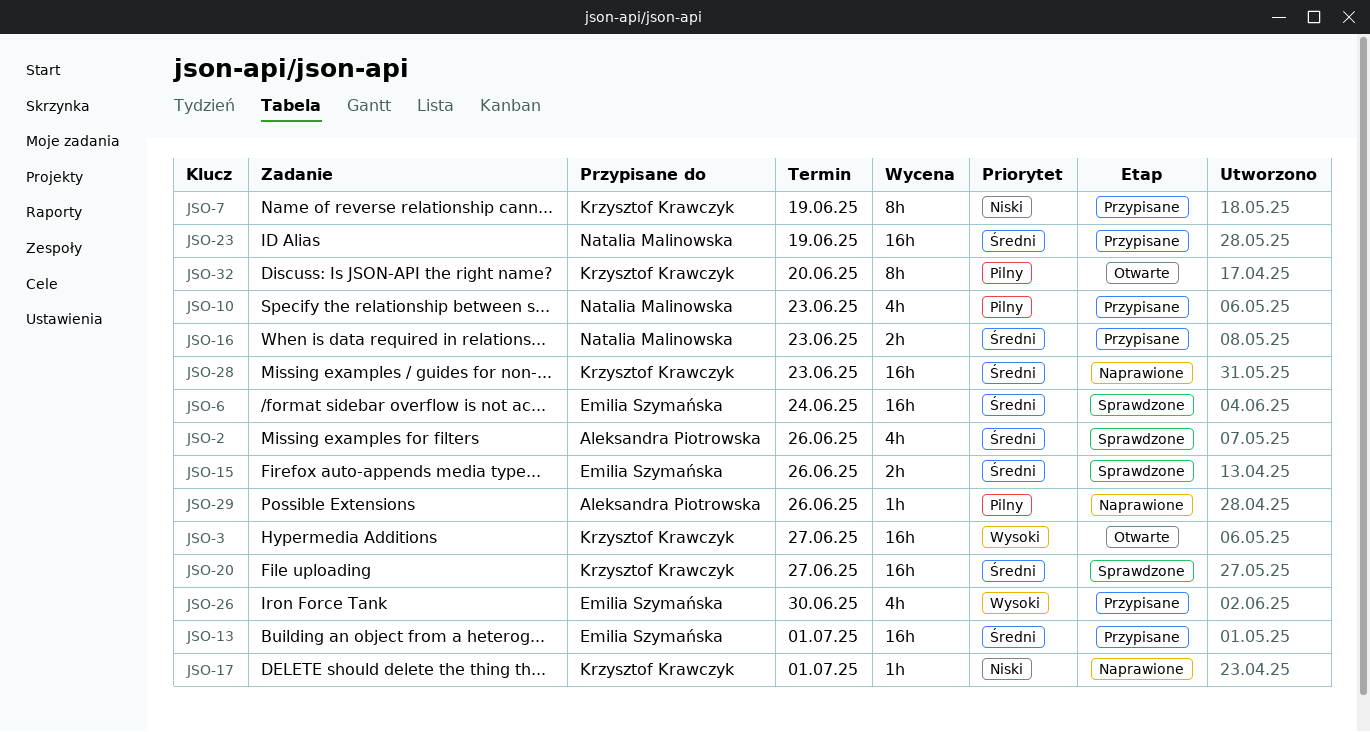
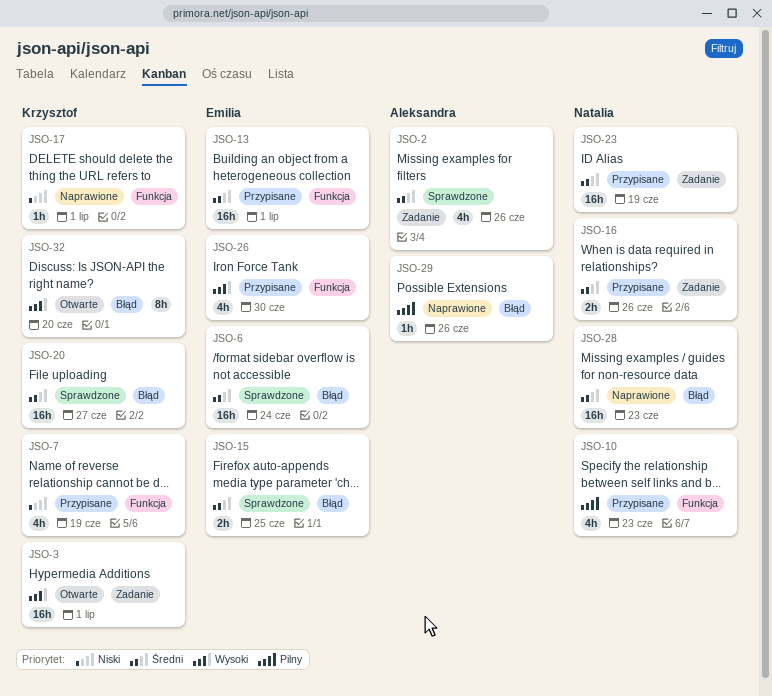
JSO-3, due: Jun 27 -> Jul 1
JSO-7, estimate: 8h -> 4h
JSO-15, due: Jun 26 -> Jun 25
JSO-16, due: Jun 23 -> Jun 26
JSO-28, owner: Krzysztof Krawczyk -> Natalia Malinowska
JSO-32, priority: Pilny -> Wysoki

